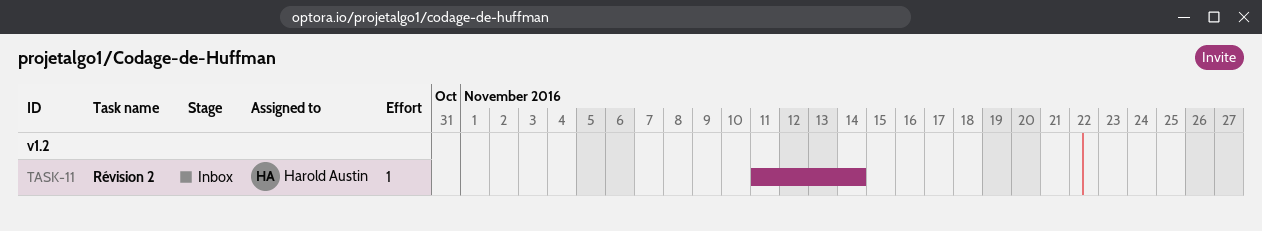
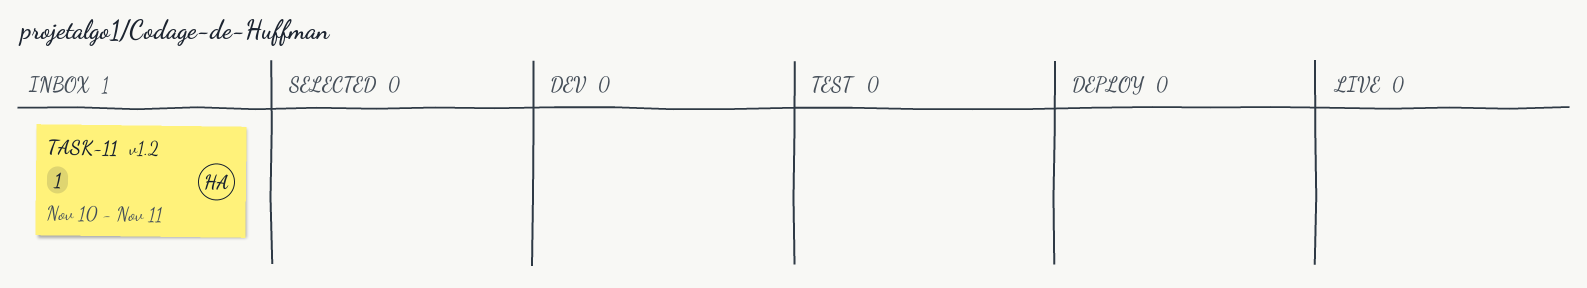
TASK-11, start: Nov 11 -> Nov 10
TASK-11, due: Nov 14 -> Nov 11

